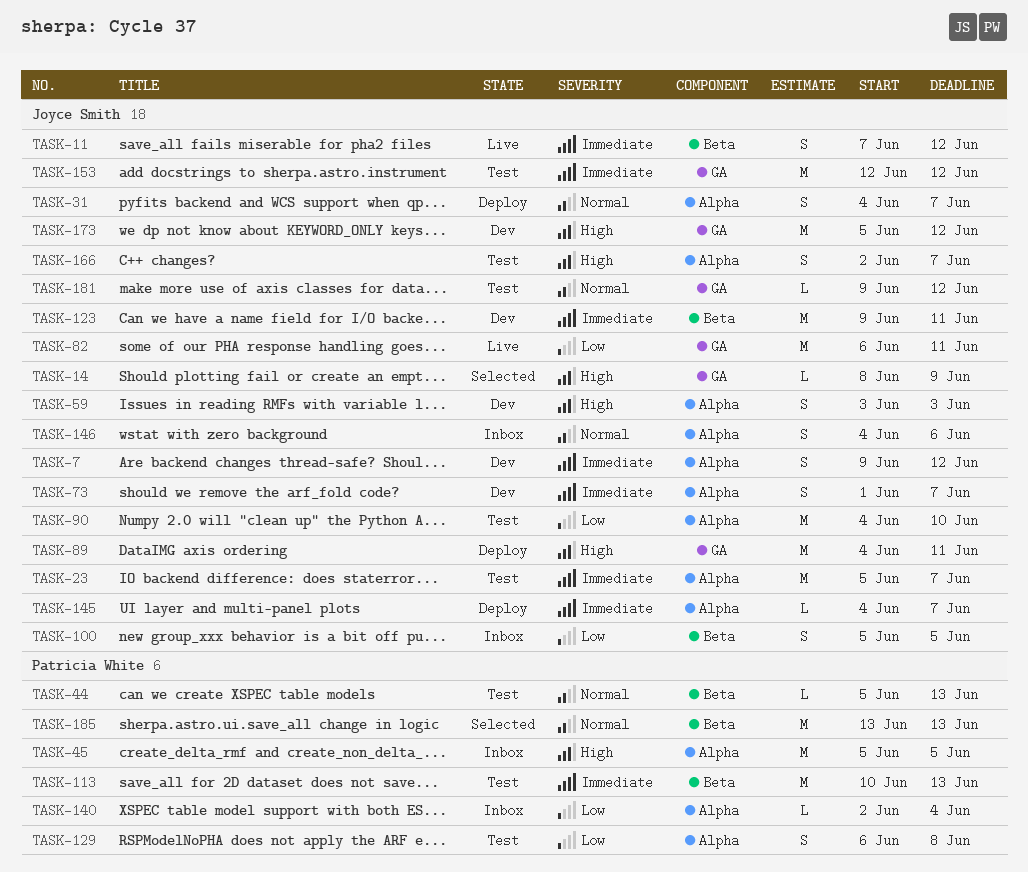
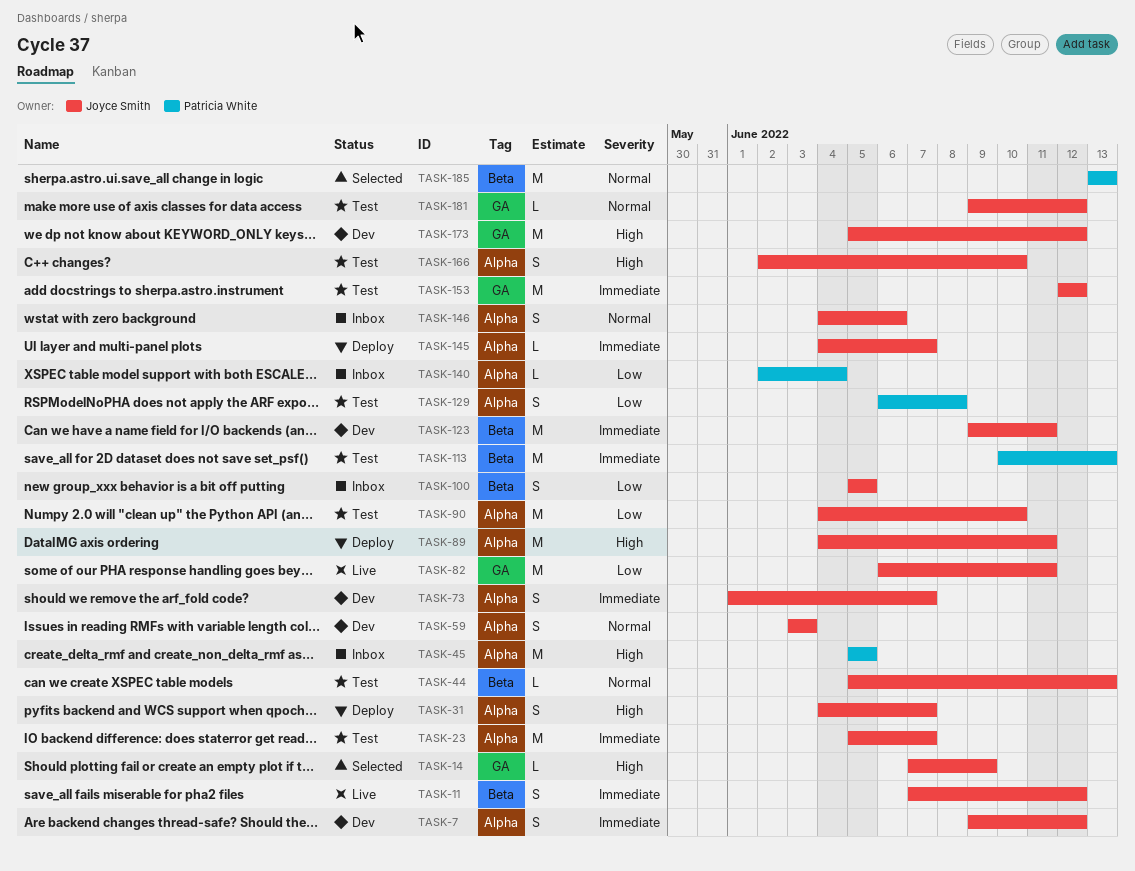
TASK-14, start: Jun 8 -> Jun 7
TASK-31, priority: Normal -> High
TASK-44, owner: Patricia White -> Joyce Smith
TASK-59, priority: High -> Normal
TASK-89, label: GA -> Alpha
TASK-166, due: Jun 7 -> Jun 10

